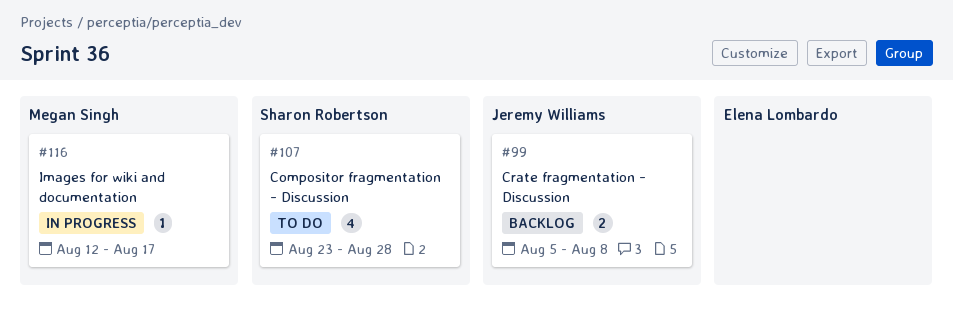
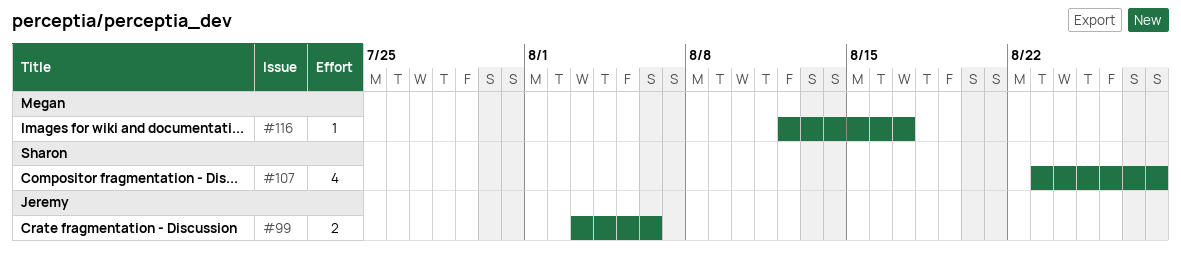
#99, start: Aug 5 -> Aug 3
#99, due: Aug 8 -> Aug 6

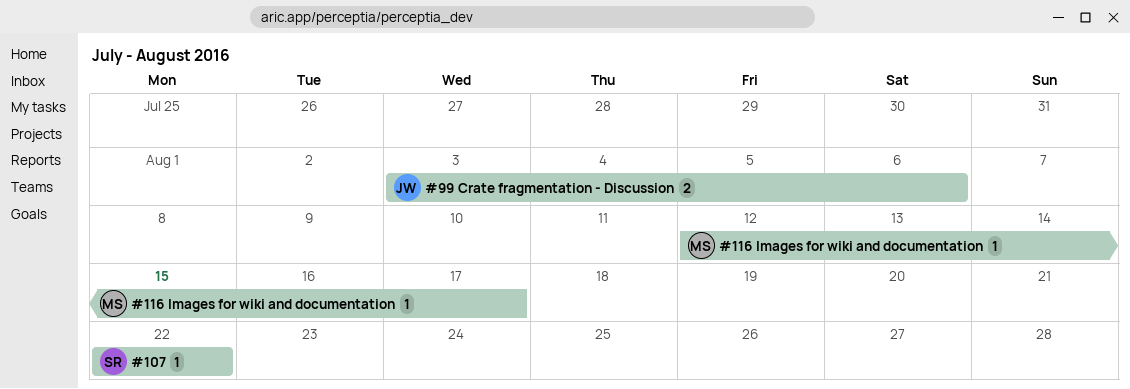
#107, estimate: 4 -> 1
#107, start: Aug 23 -> Aug 22
#107, due: Aug 28 -> Aug 22

